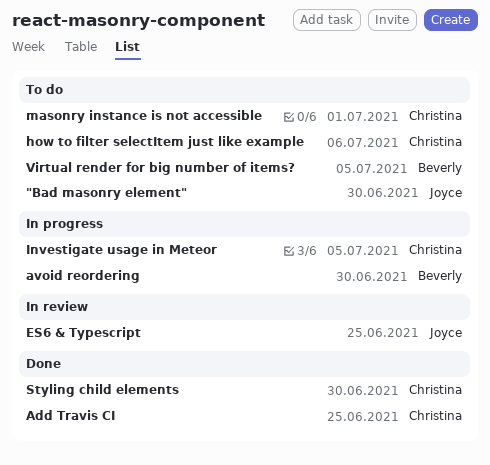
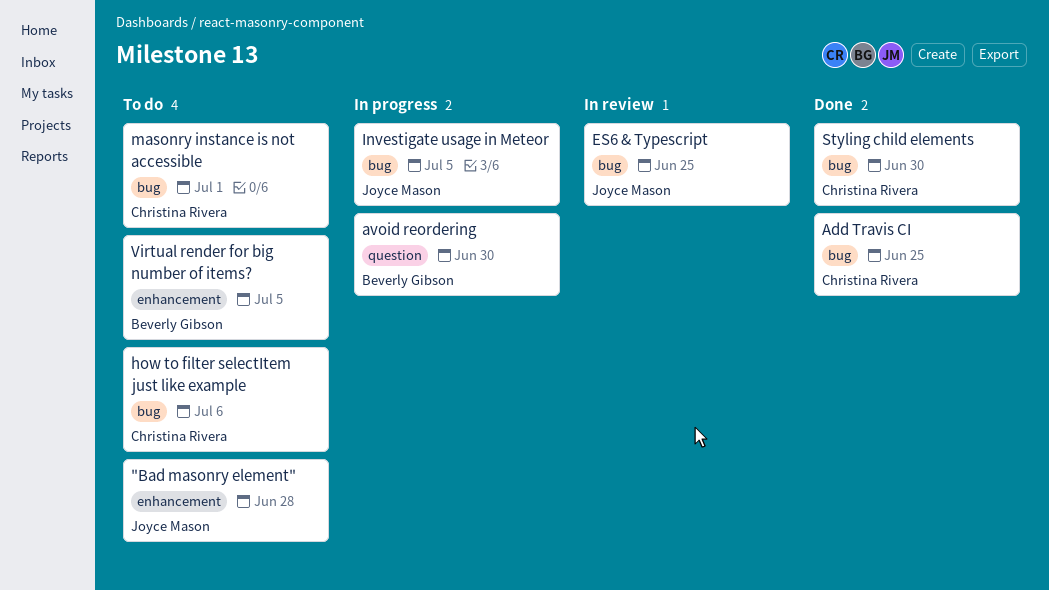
"Bad masonry element", due: Jun 30 -> Jun 28
Investigate usage in Meteor, owner: Christina Rivera -> Joyce Mason

